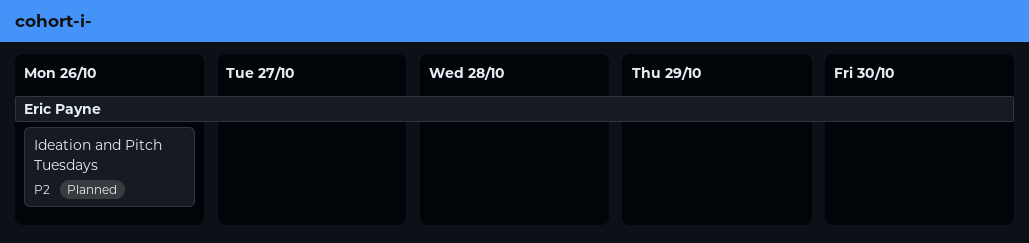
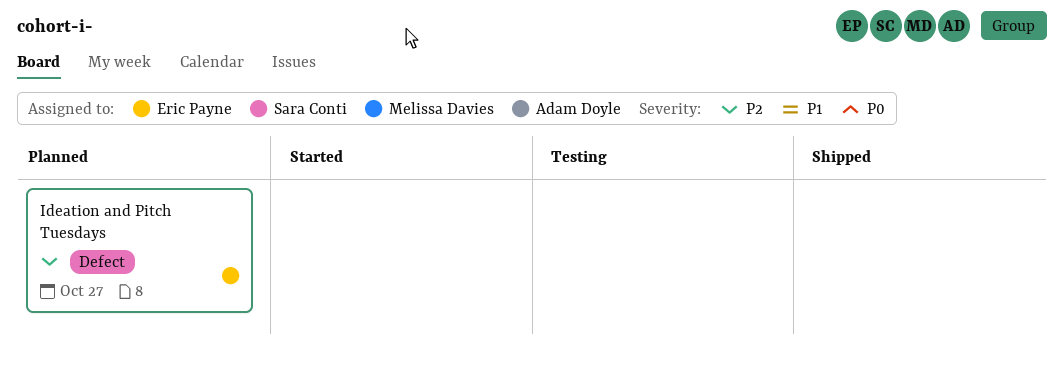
Ideation and Pitch Tuesdays, due: Oct 26 -> Oct 27

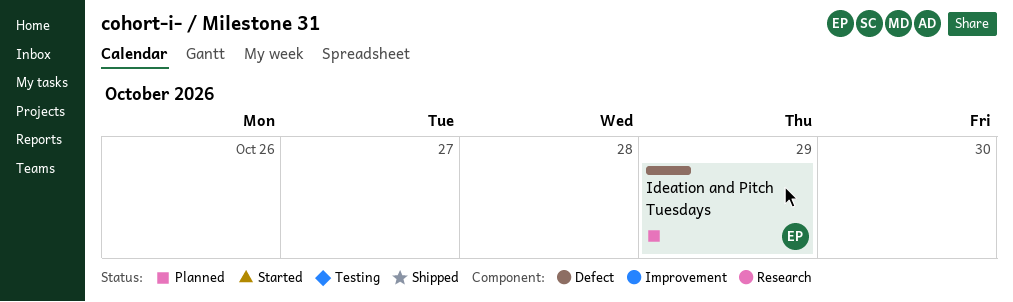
Ideation and Pitch Tuesdays, due: Oct 27 -> Oct 29

